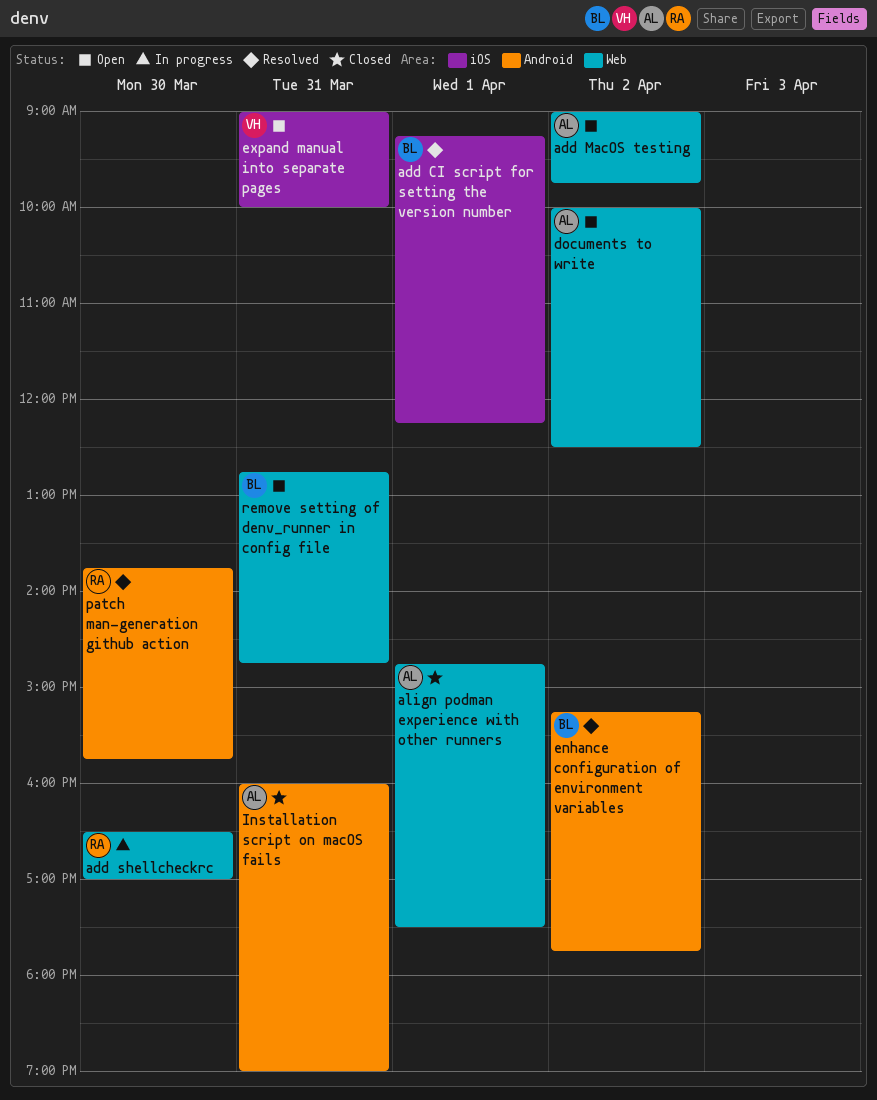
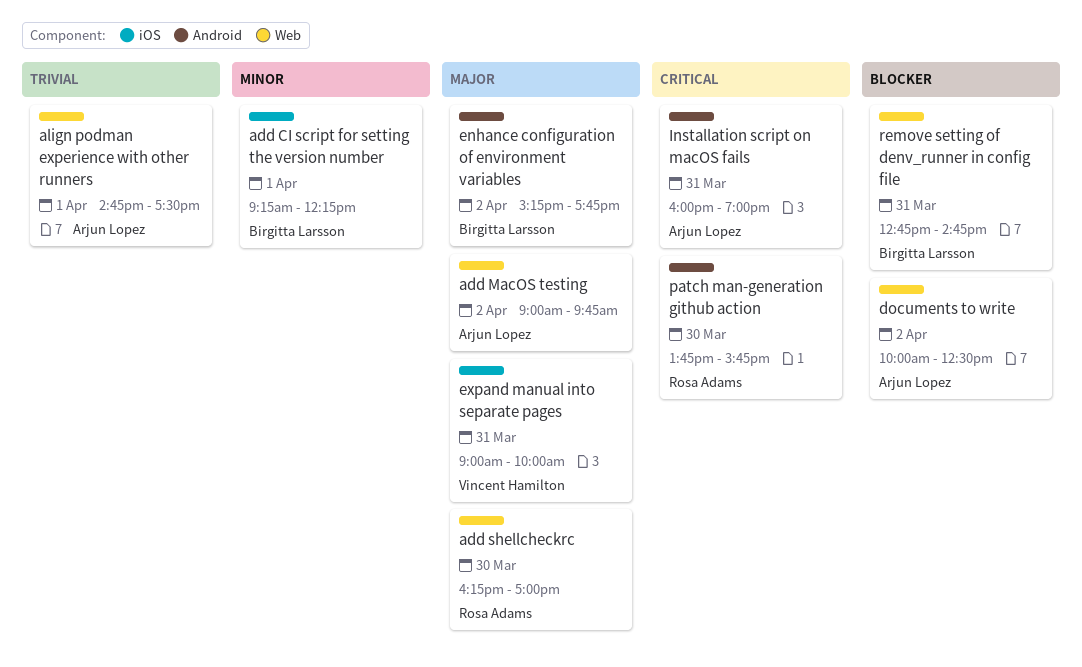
add shellcheckrc, begins: 16:30 -> 16:15

